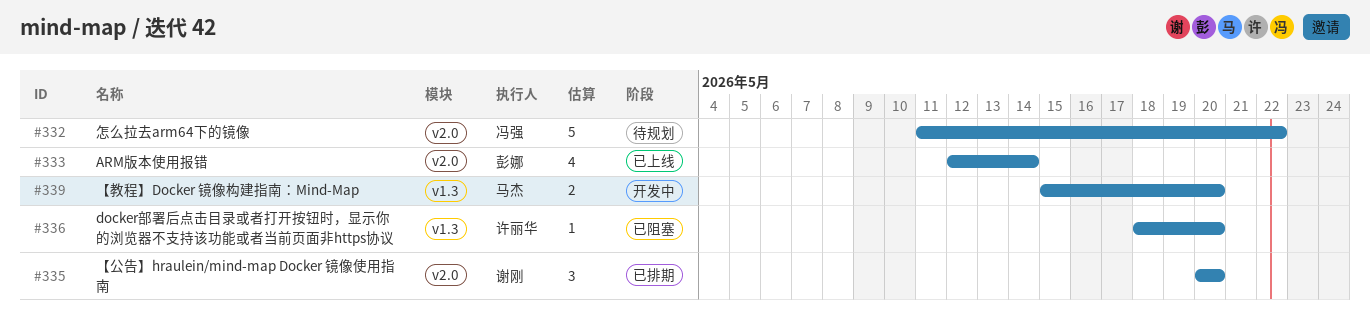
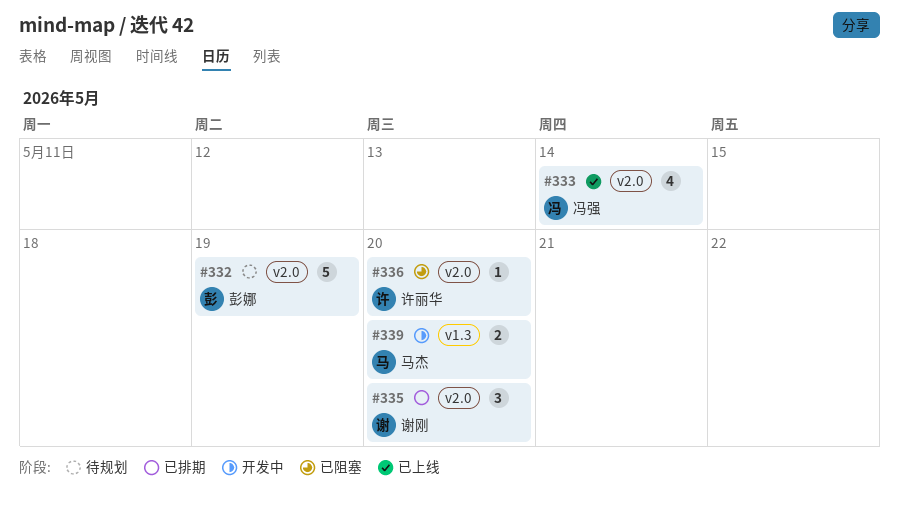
#332, owner: 冯强 -> 彭娜
#332, due: May 22 -> May 19
#333, owner: 彭娜 -> 冯强
#336, label: v1.3 -> v2.0

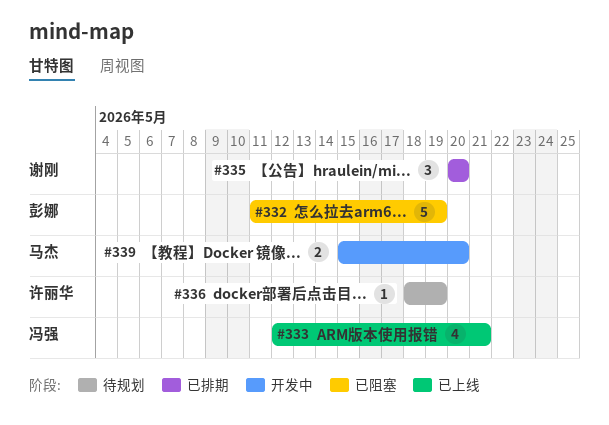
#332, status: 待规划 -> 已阻塞
#333, due: May 14 -> May 21
#336, status: 已阻塞 -> 待规划
#336, due: May 20 -> May 19

